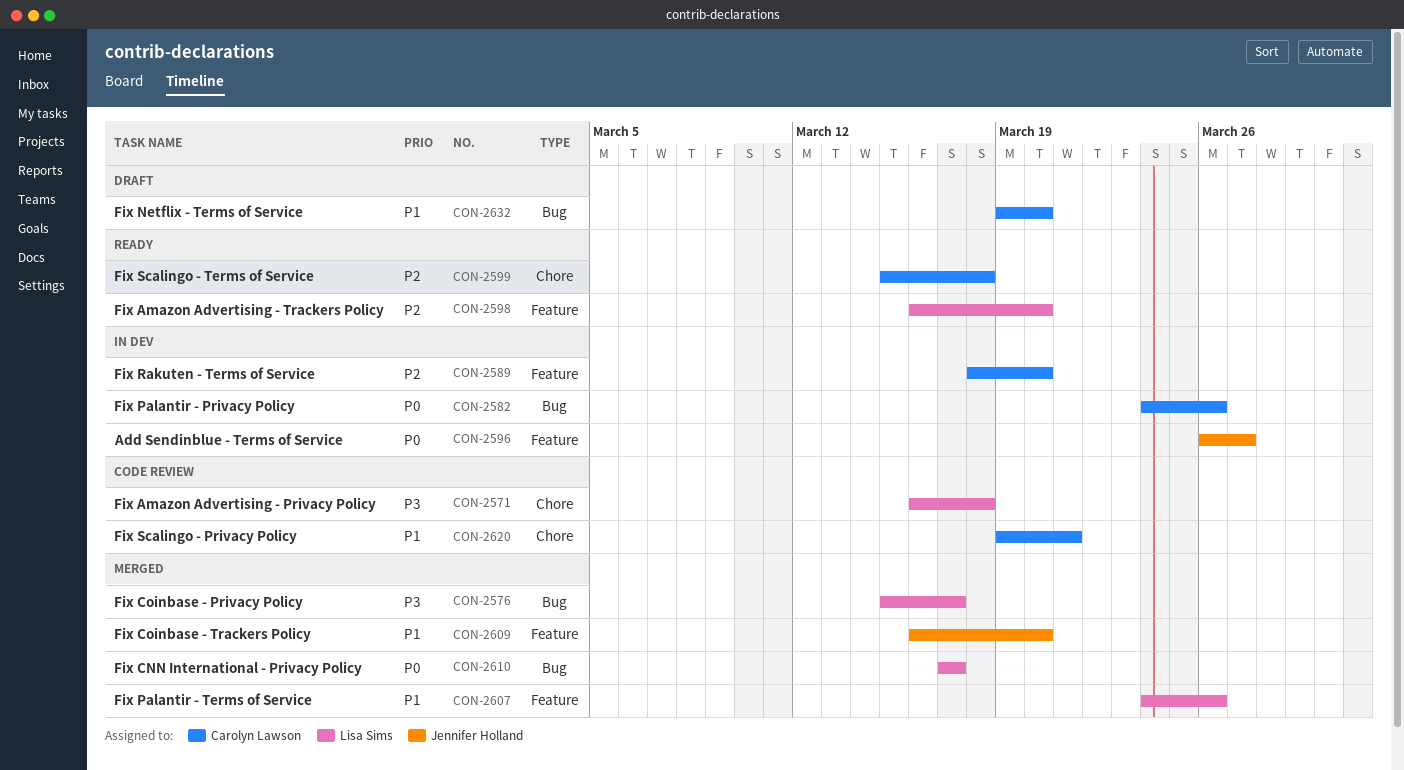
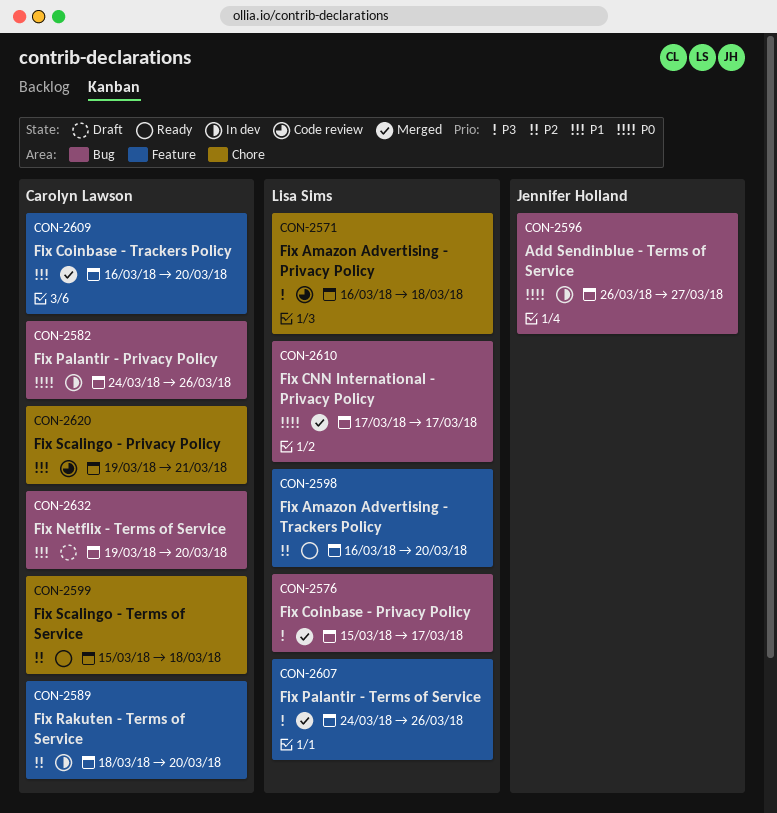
CON-2596, label: Feature -> Bug
CON-2607, priority: P1 -> P3
CON-2609, owner: Jennifer Holland -> Carolyn Lawson

